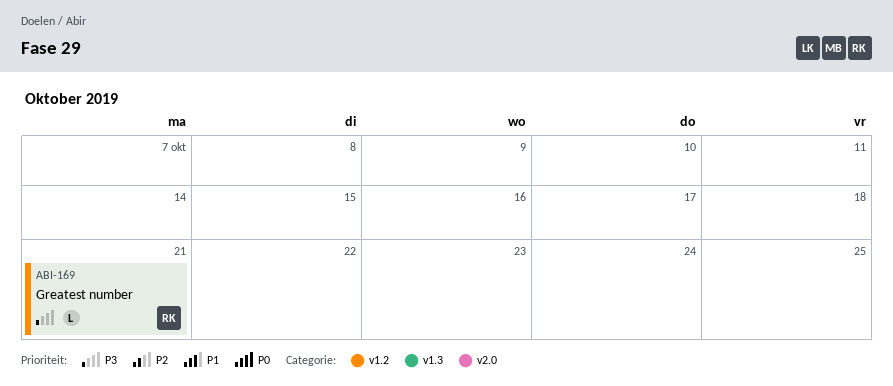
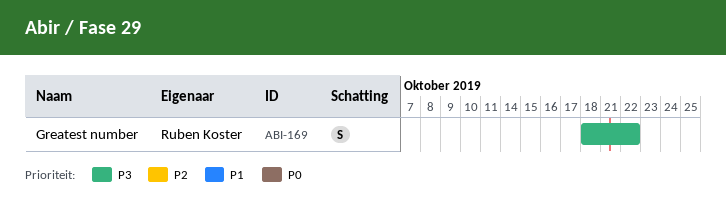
ABI-169, estimate: L -> S
ABI-169, due: Oct 21 -> Oct 22

